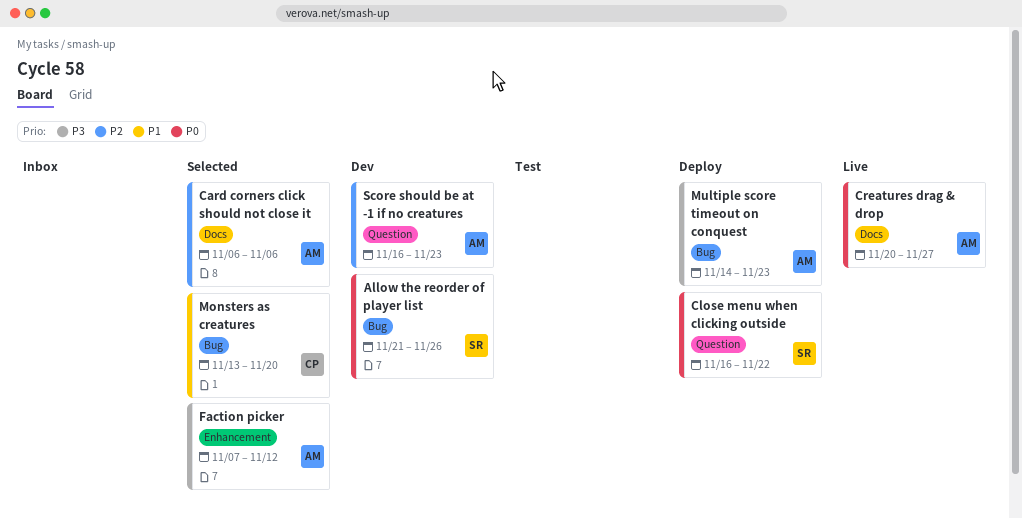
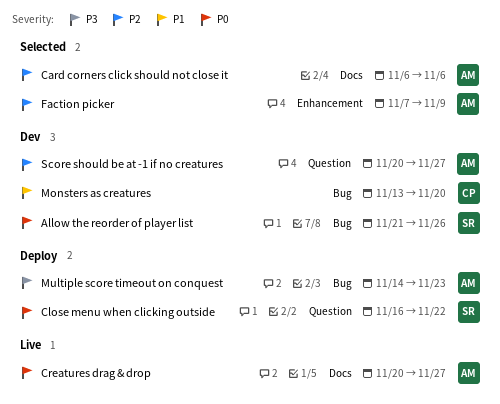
Faction picker, priority: P3 -> P2
Faction picker, due: Nov 12 -> Nov 9
Monsters as creatures, status: Selected -> Dev
Score should be at -1 if no creatures, start: Nov 16 -> Nov 20
Score should be at -1 if no creatures, due: Nov 23 -> Nov 27

